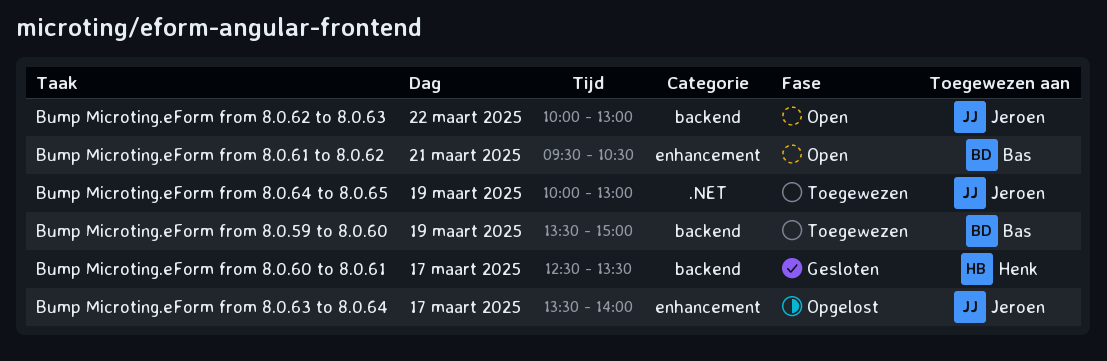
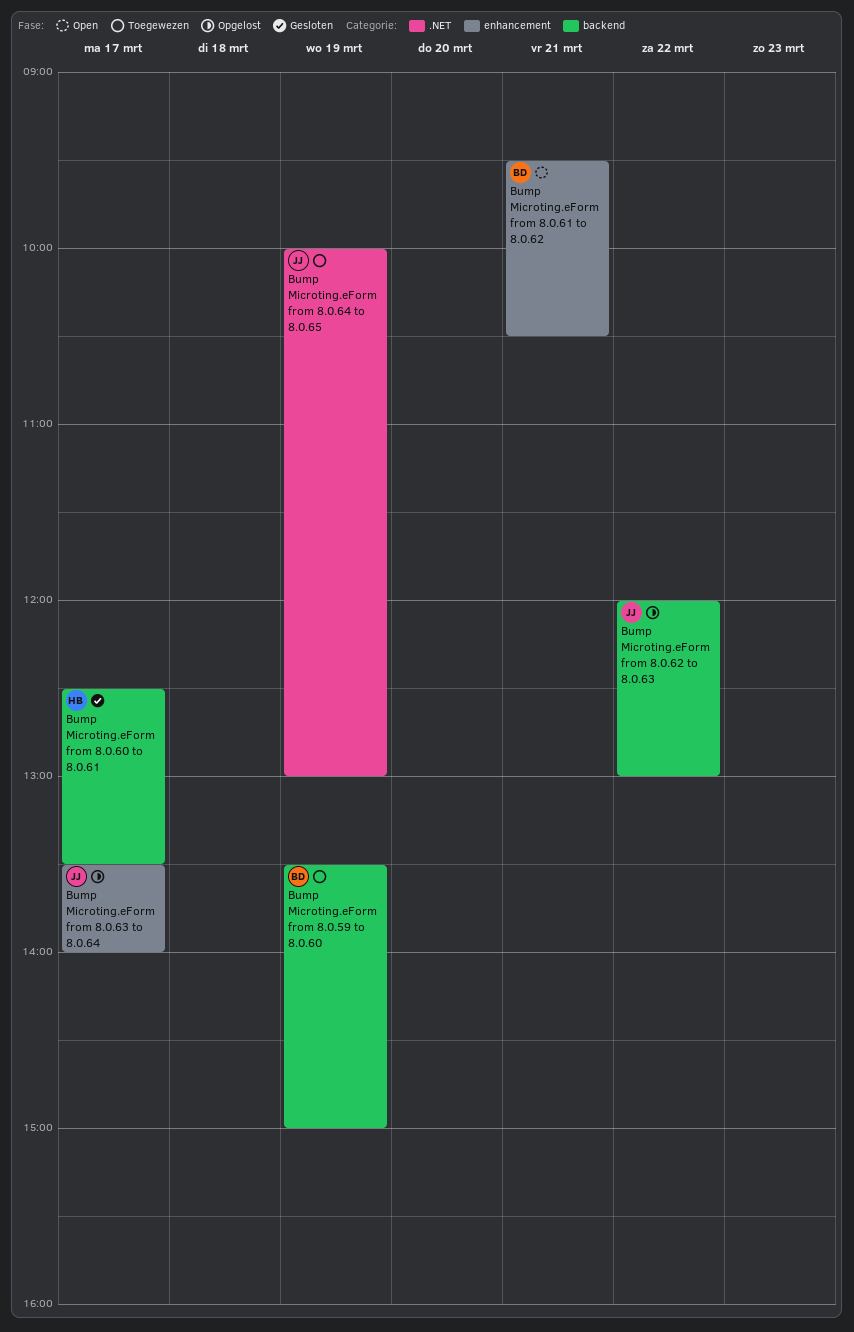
Bump Microting.eForm from 8.0.62 to 8.0.63, status: Open -> Opgelost
Bump Microting.eForm from 8.0.62 to 8.0.63, begins: 10:00 -> 12:00

